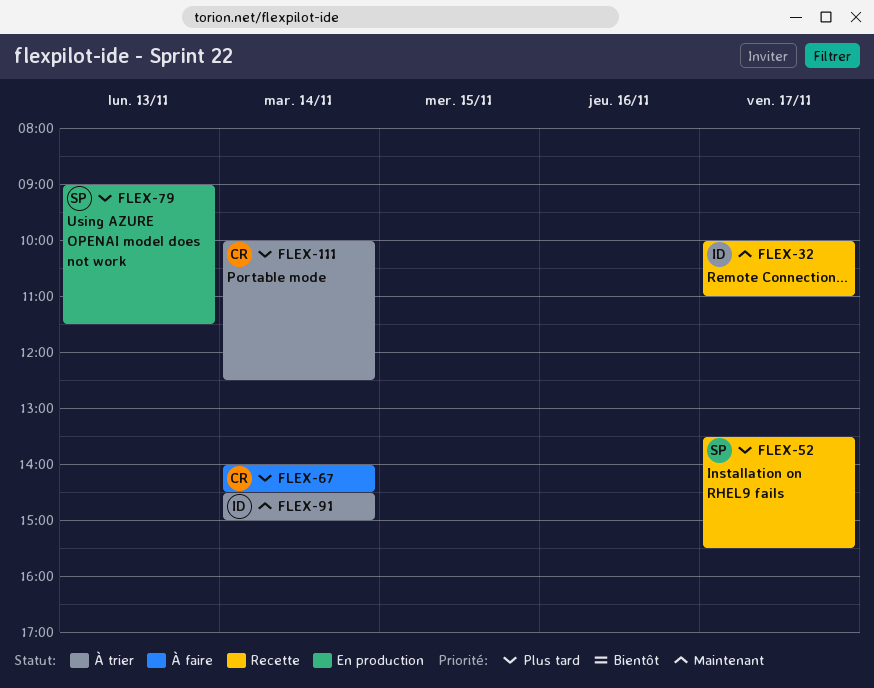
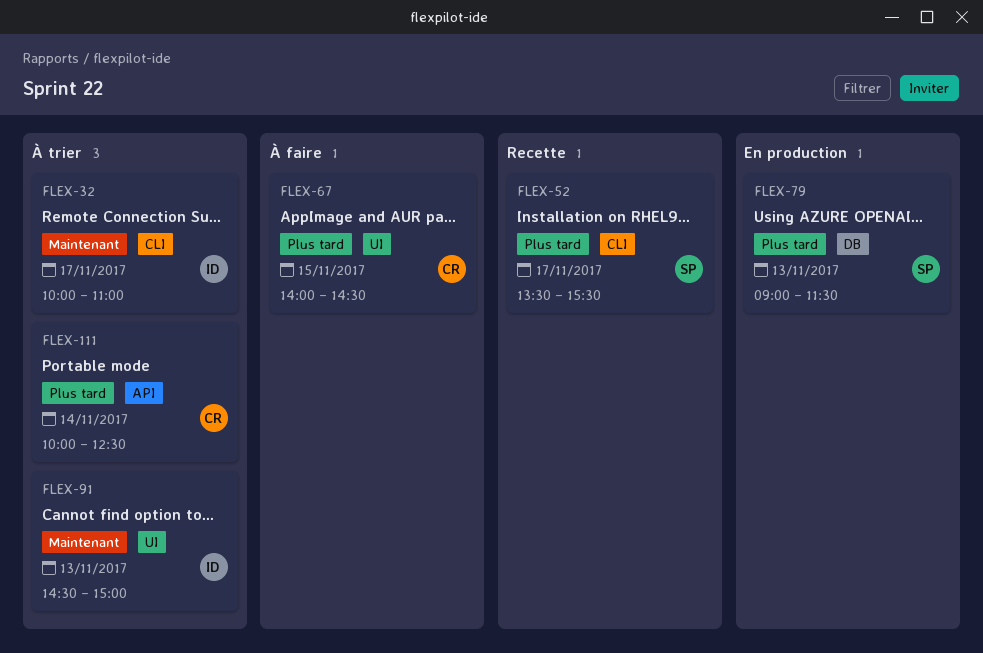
FLEX-32, status: Recette -> À trier
FLEX-67, day: Nov 14 -> Nov 15
FLEX-91, day: Nov 14 -> Nov 13

